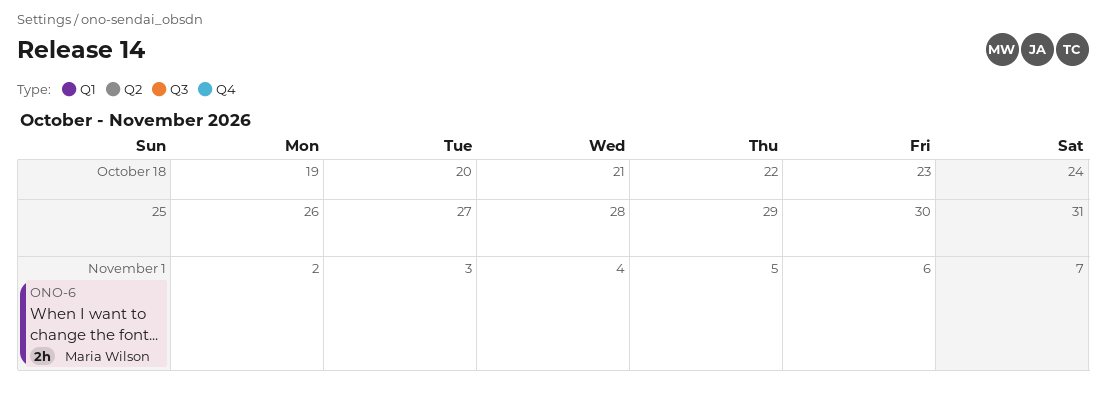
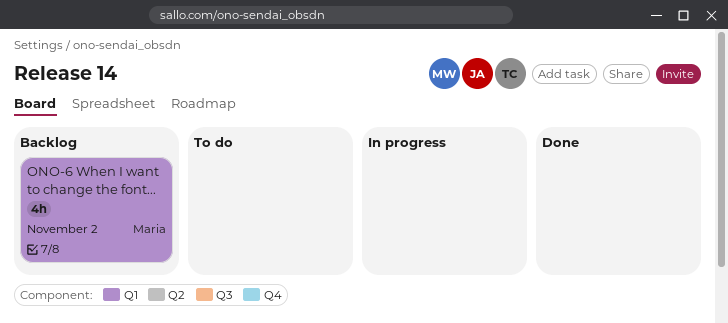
ONO-6, estimate: 2h -> 4h
ONO-6, due: Nov 1 -> Nov 2

